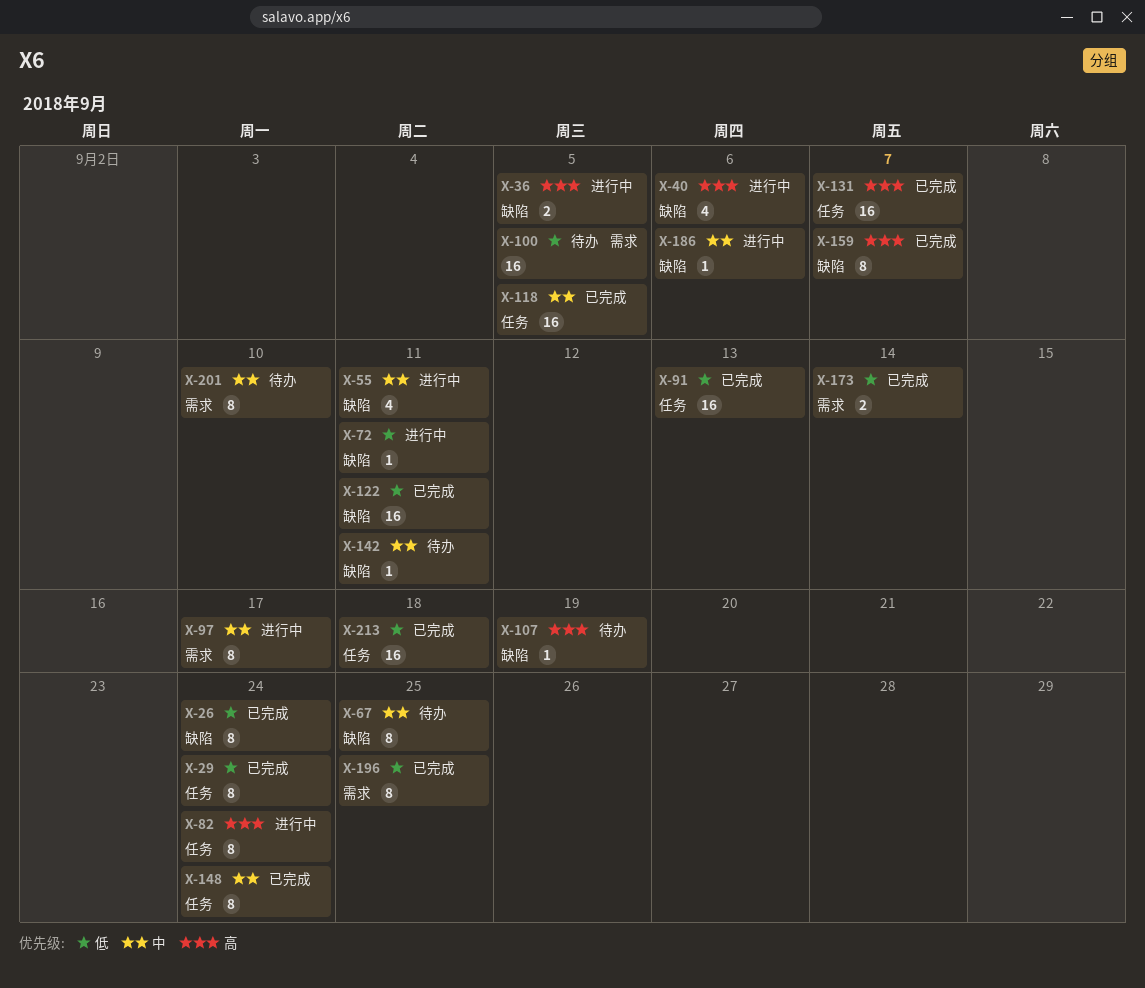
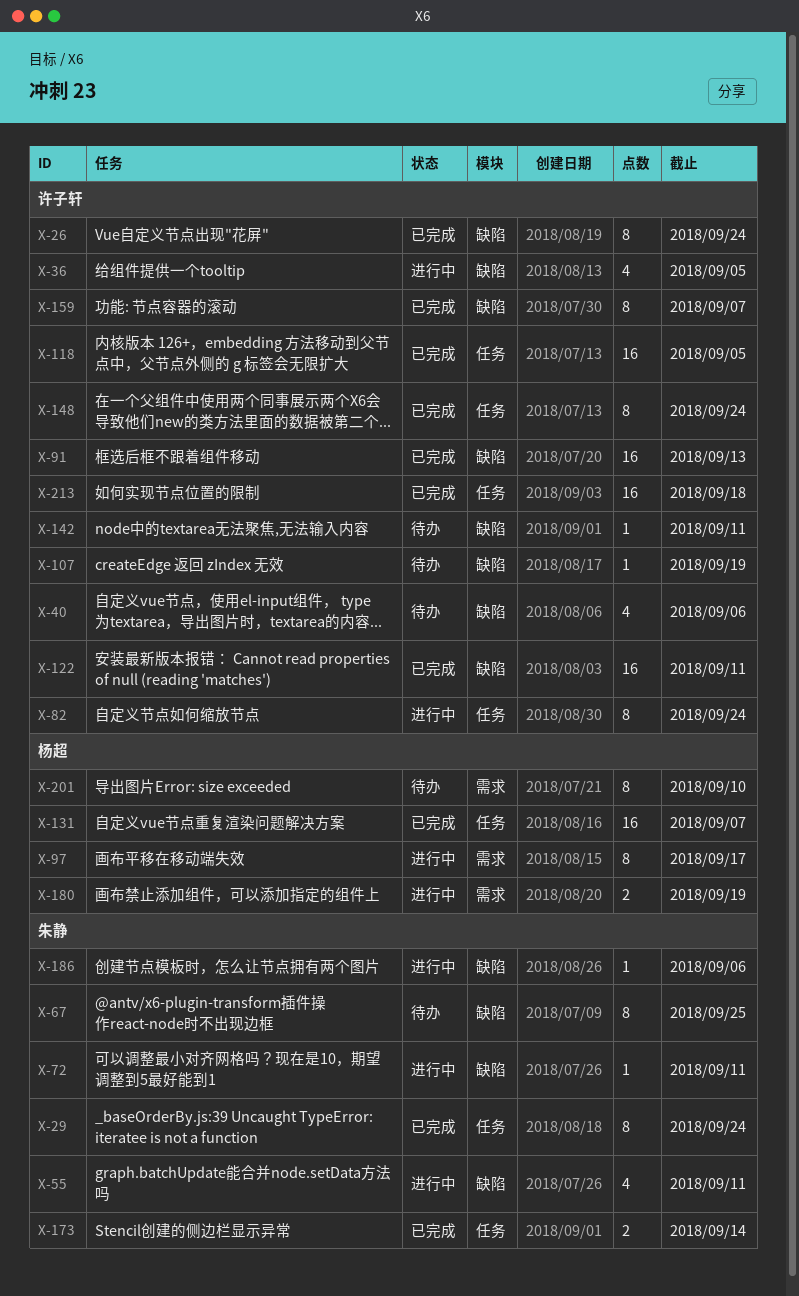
X-36, estimate: 2 -> 4
X-40, status: 进行中 -> 待办
X-91, label: 任务 -> 缺陷
X-100: present -> none
X-173, label: 需求 -> 任务
X-180: none -> present
X-196: present -> none

